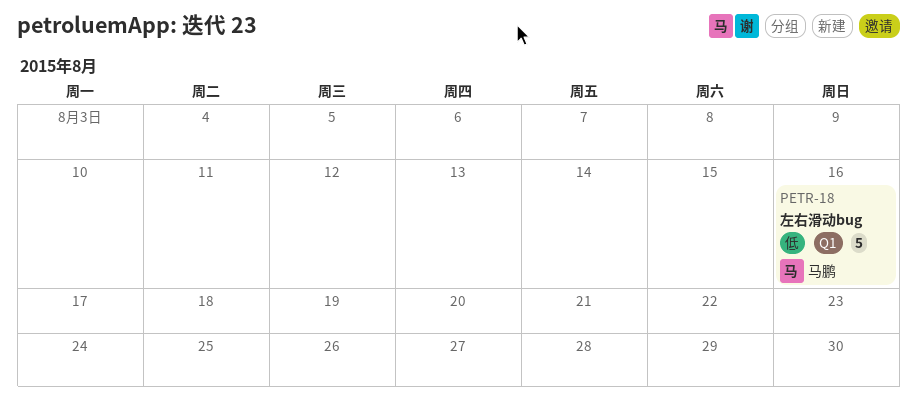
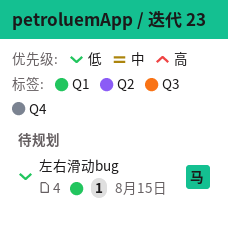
左右滑动bug, estimate: 5 -> 1
左右滑动bug, due: Aug 16 -> Aug 15

